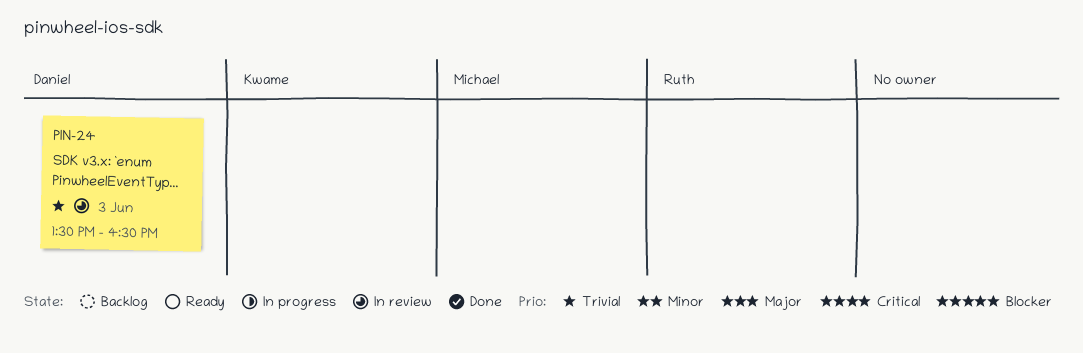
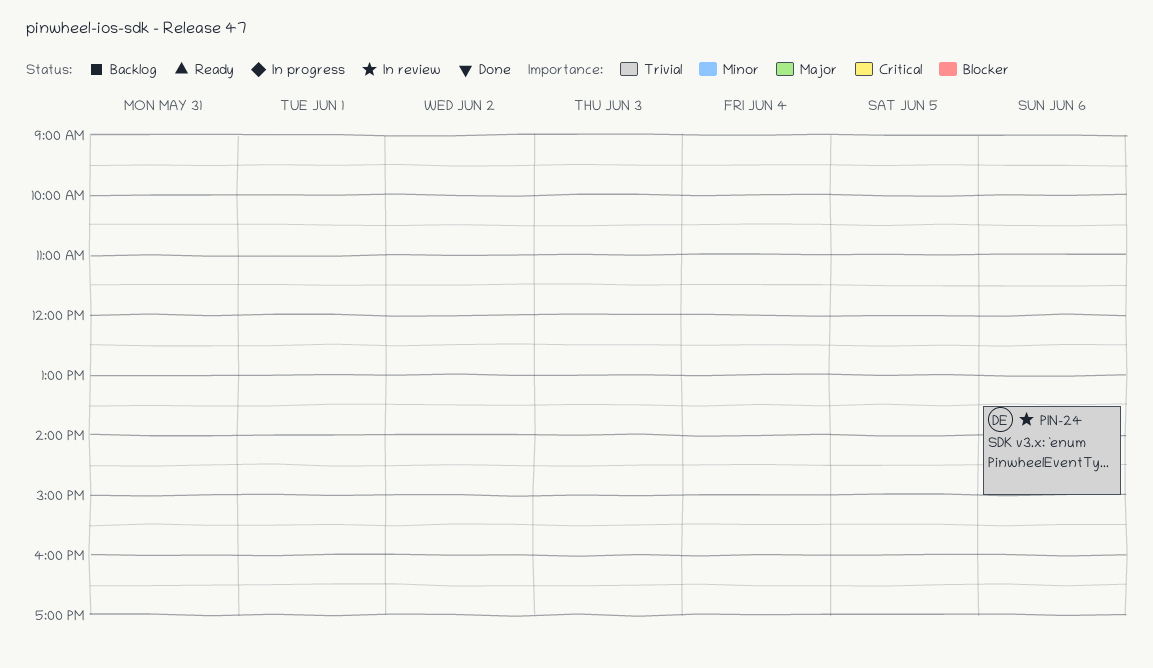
PIN-24, day: Jun 3 -> Jun 6
PIN-24, ends: 16:30 -> 15:00

